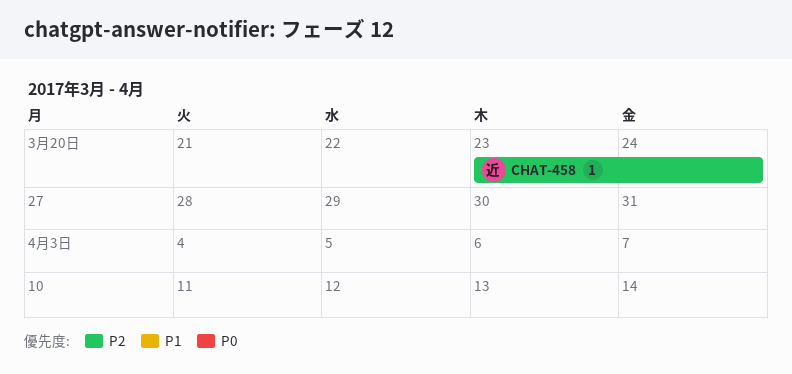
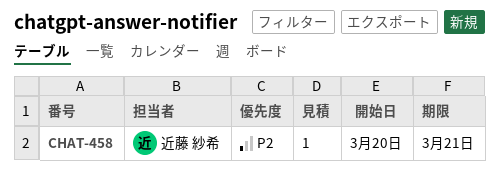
CHAT-458, start: Mar 23 -> Mar 20
CHAT-458, due: Mar 24 -> Mar 21

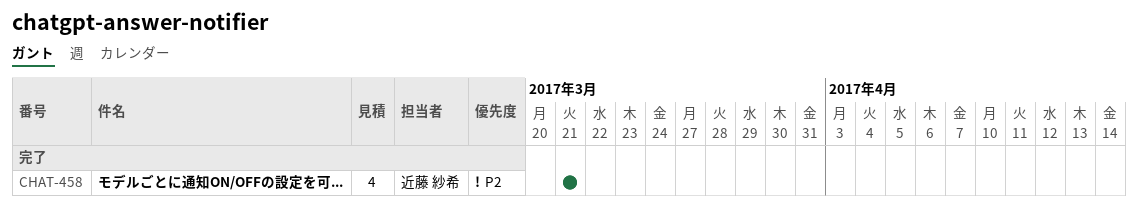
CHAT-458, estimate: 1 -> 4
CHAT-458, start: Mar 20 -> Mar 21

